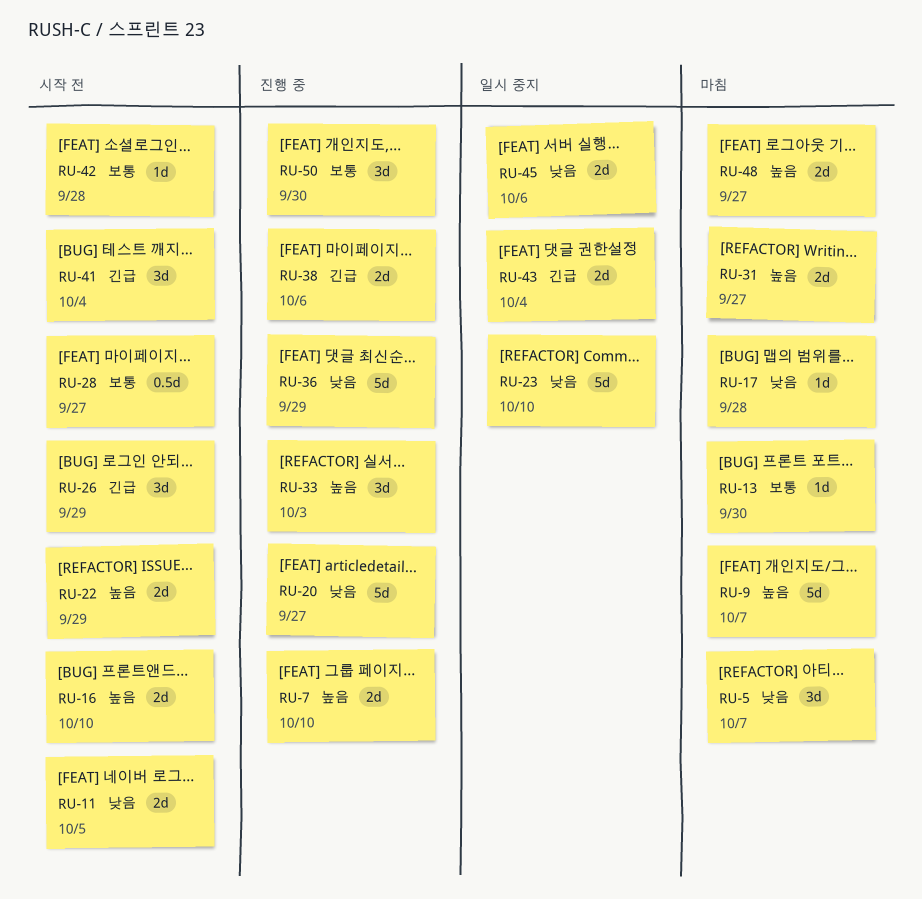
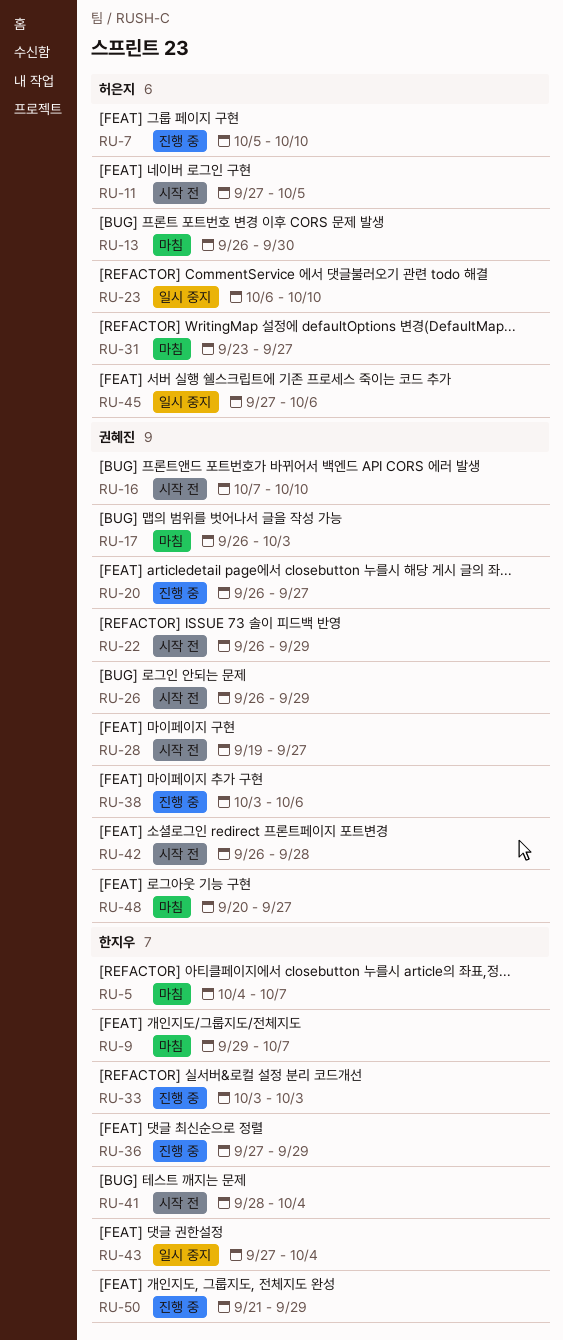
RU-17, due: Sep 28 -> Oct 3
RU-50, due: Sep 30 -> Sep 29

